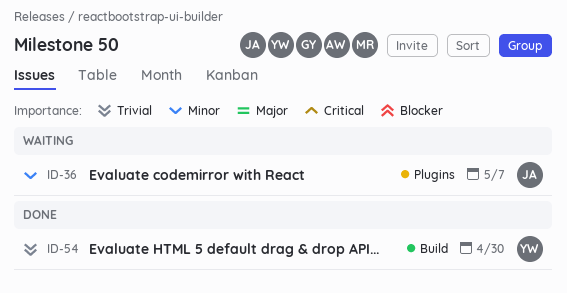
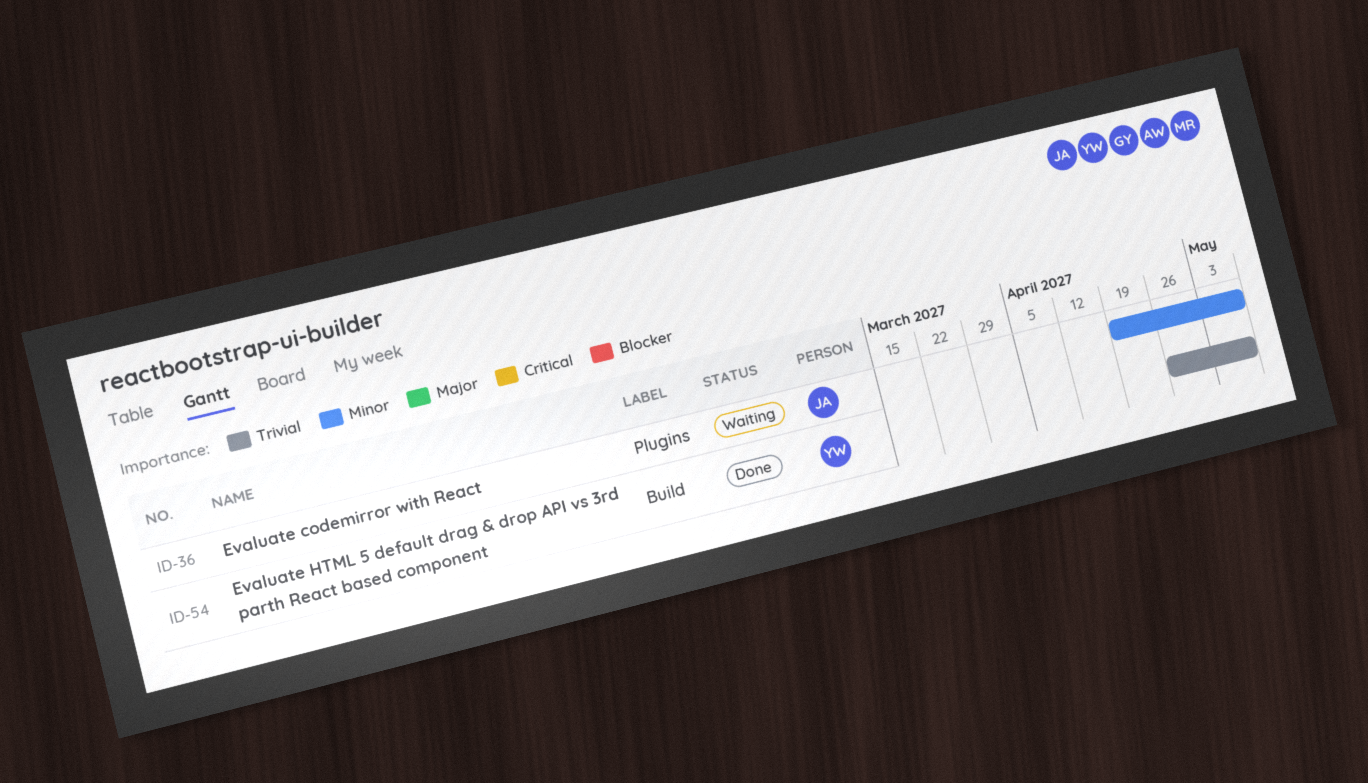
ID-54, due: Apr 30 -> May 7

